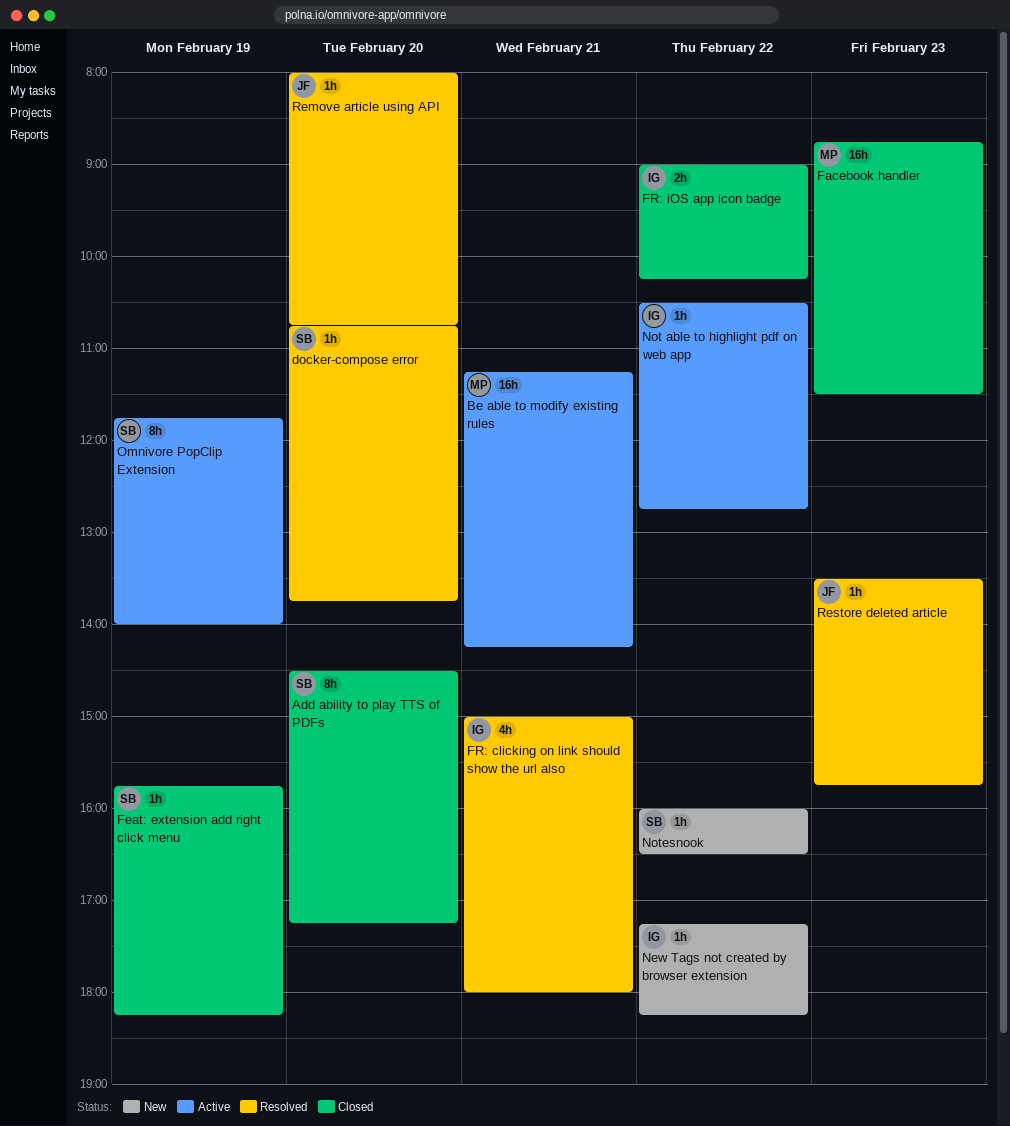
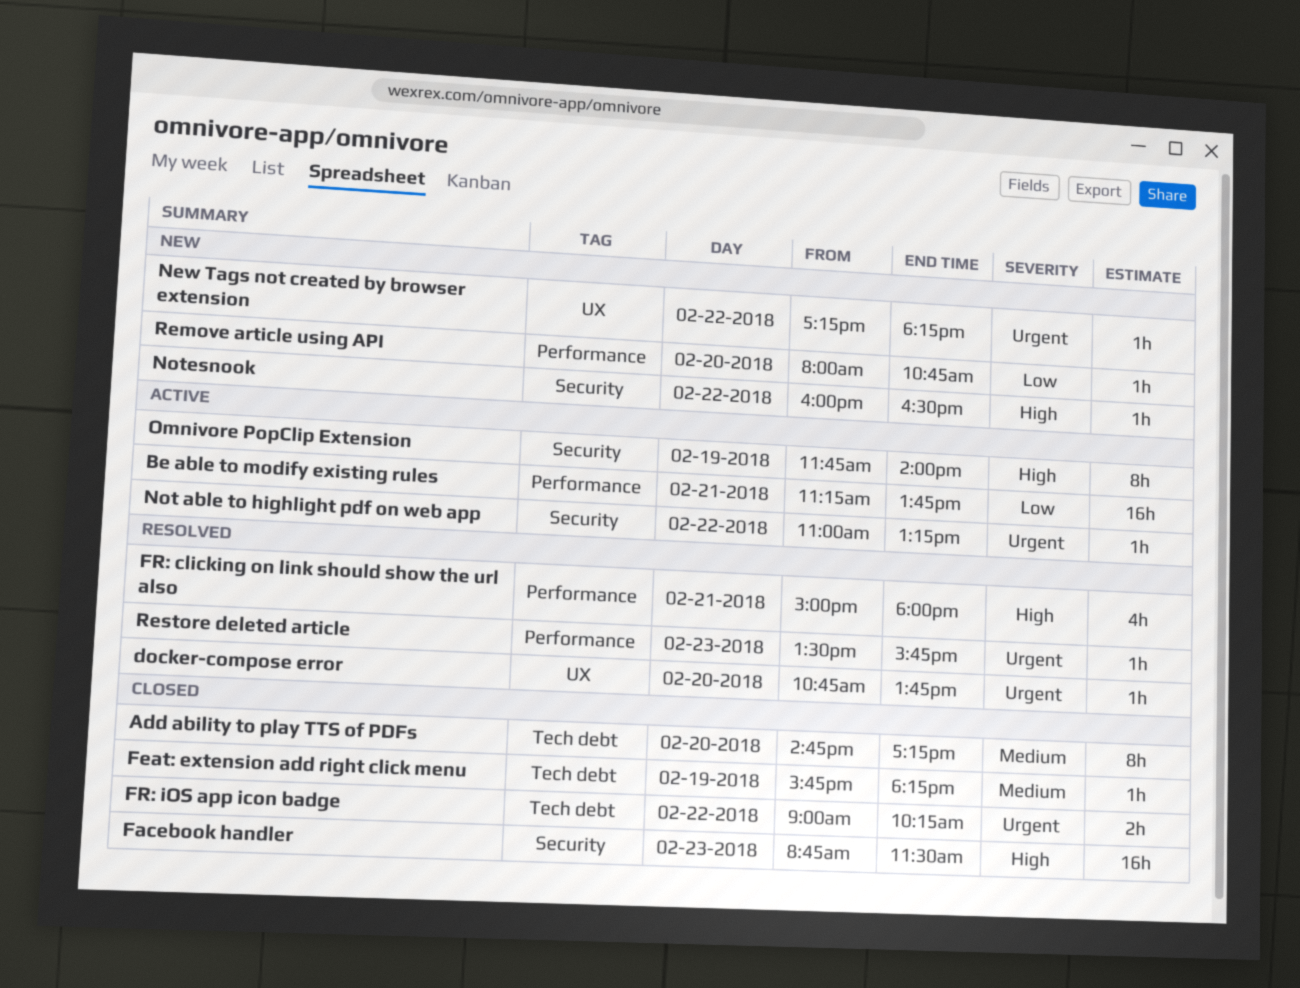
Add ability to play TTS of PDFs, begins: 14:30 -> 14:45
Be able to modify existing rules, ends: 14:15 -> 13:45
Not able to highlight pdf on web app, begins: 10:30 -> 11:00
Not able to highlight pdf on web app, ends: 12:45 -> 13:15
Remove article using API, status: Resolved -> New

